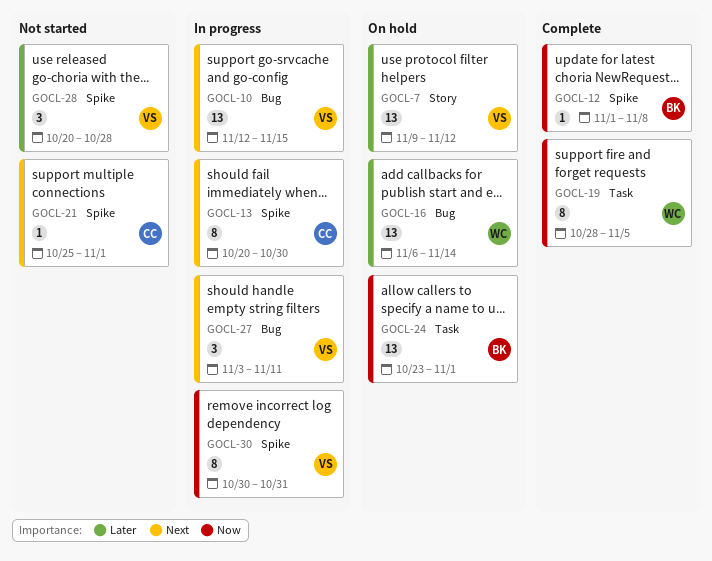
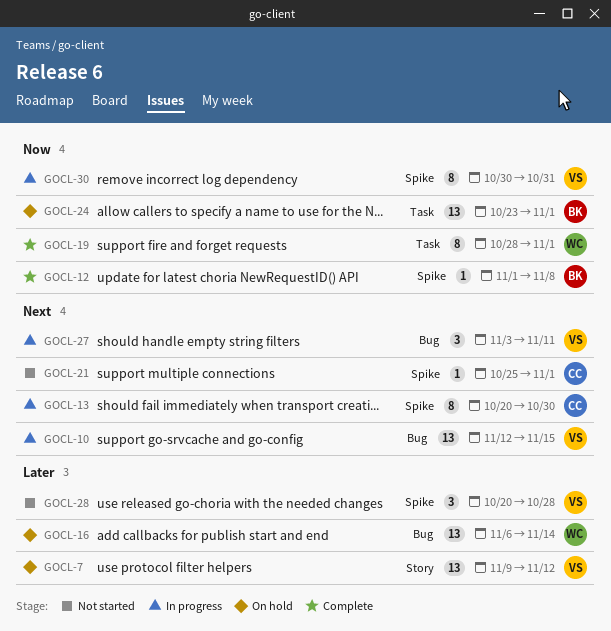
GOCL-19, due: Nov 5 -> Nov 1

